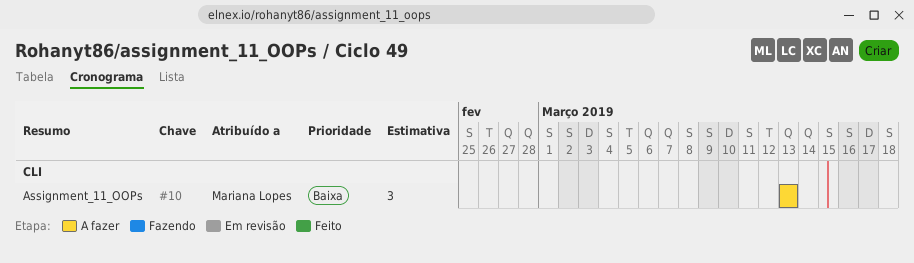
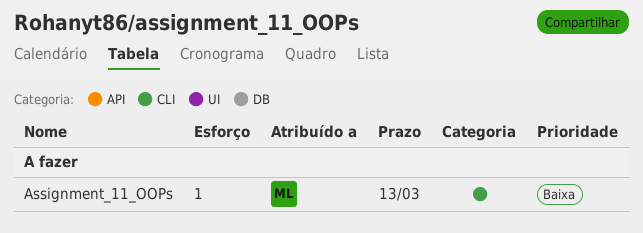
Assignment_11_OOPs, estimate: 3 -> 1

